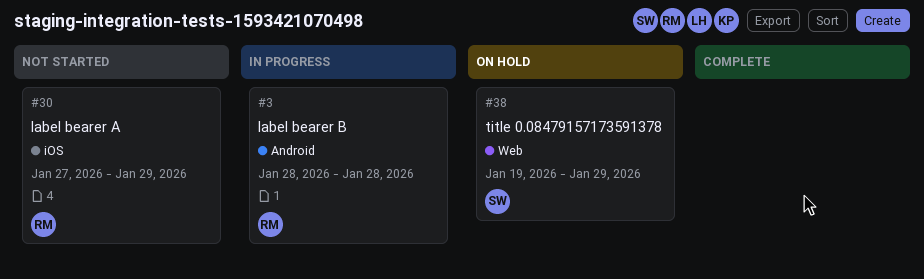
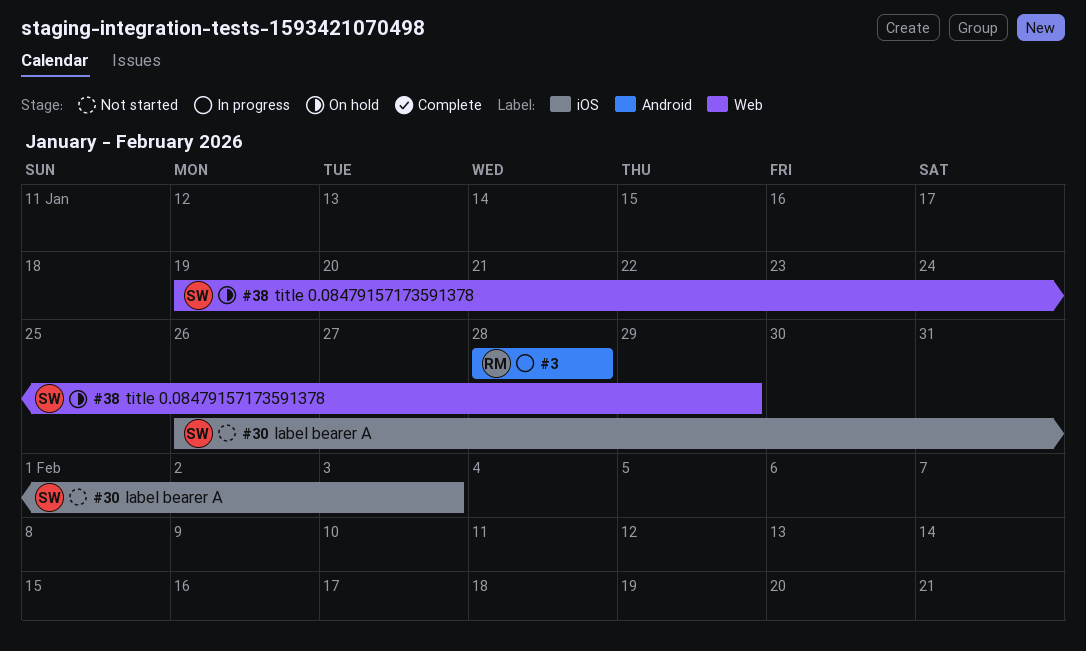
#30, owner: RM -> SW
#30, start: Jan 27 -> Jan 26
#30, due: Jan 29 -> Feb 3

